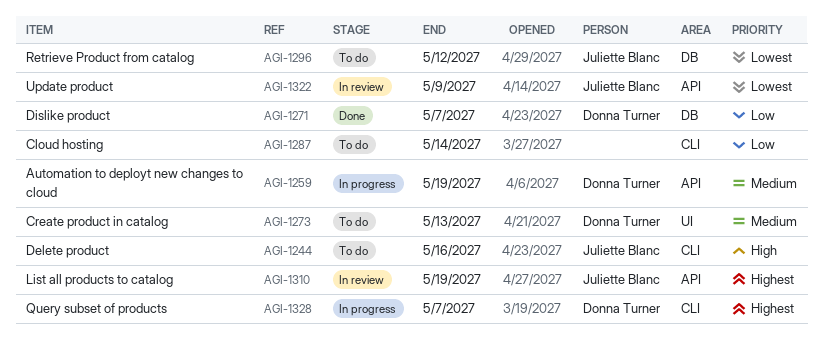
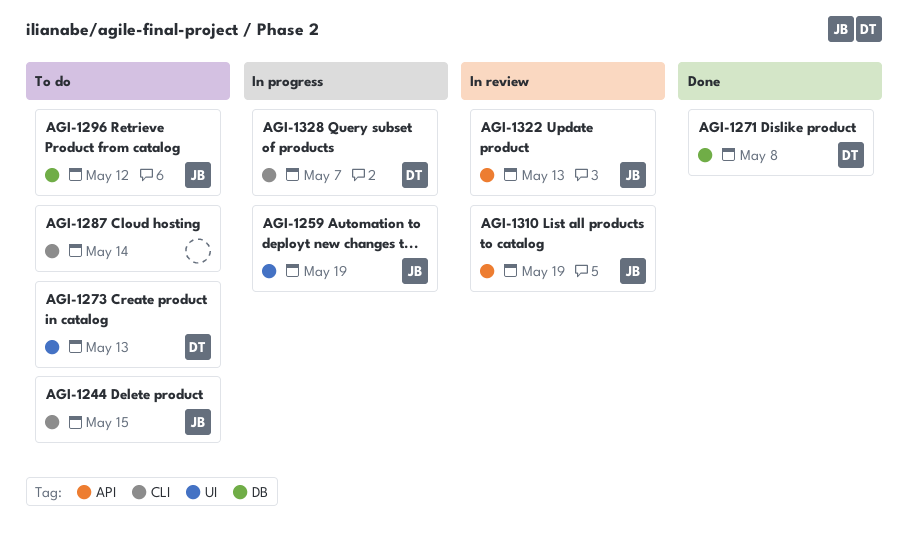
AGI-1244, due: May 16 -> May 15
AGI-1259, owner: Donna Turner -> Juliette Blanc
AGI-1259, label: API -> UI
AGI-1271, due: May 7 -> May 8
AGI-1322, due: May 9 -> May 13

